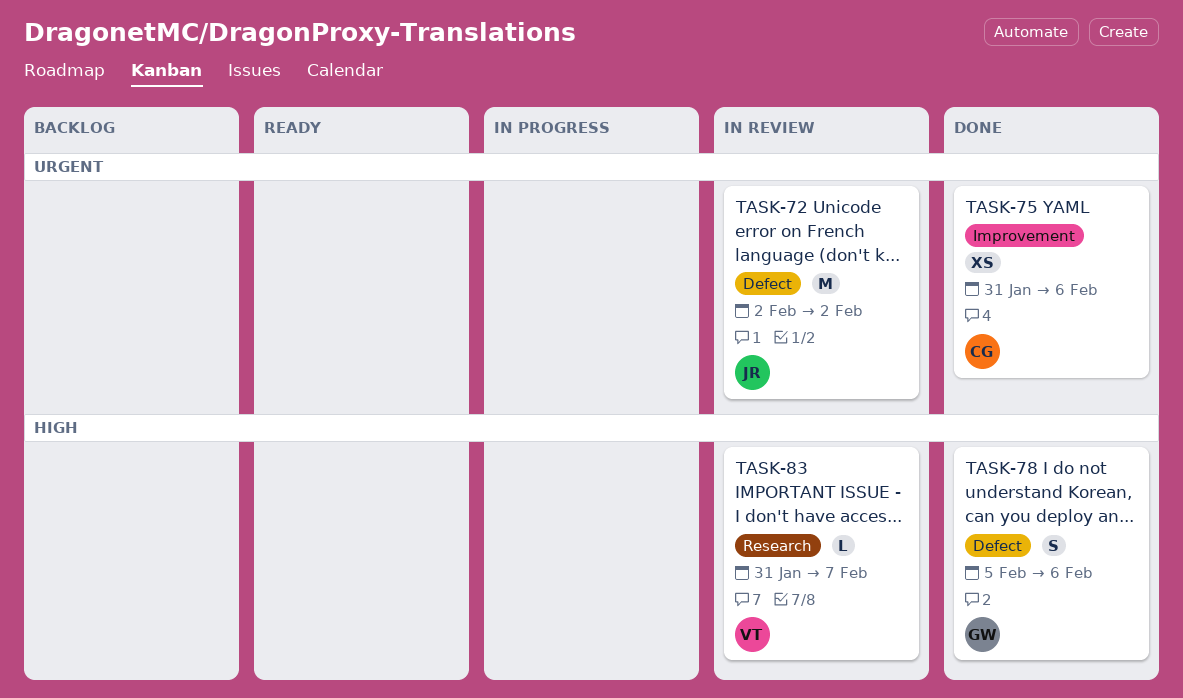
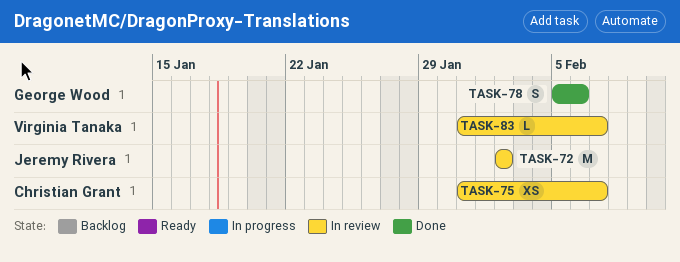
TASK-75, status: Done -> In review
TASK-75, due: Feb 6 -> Feb 7

